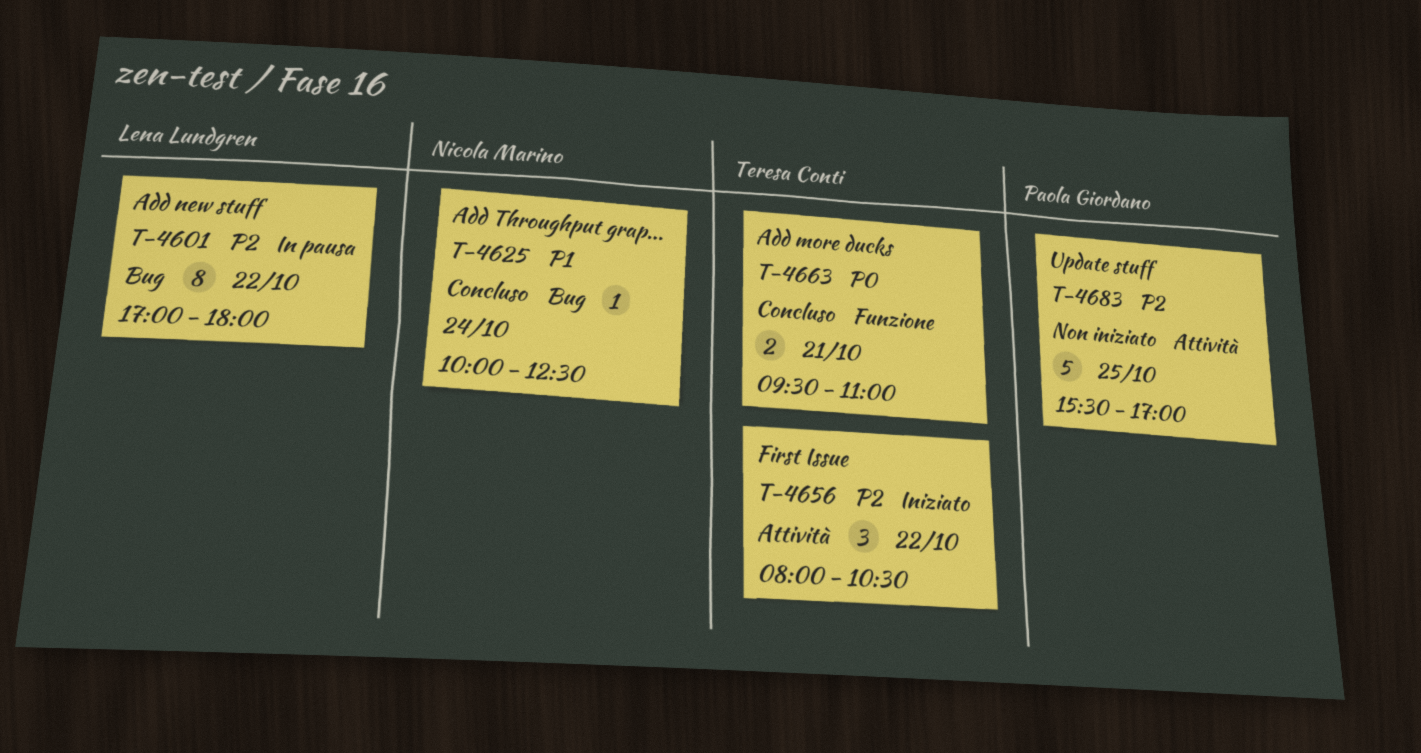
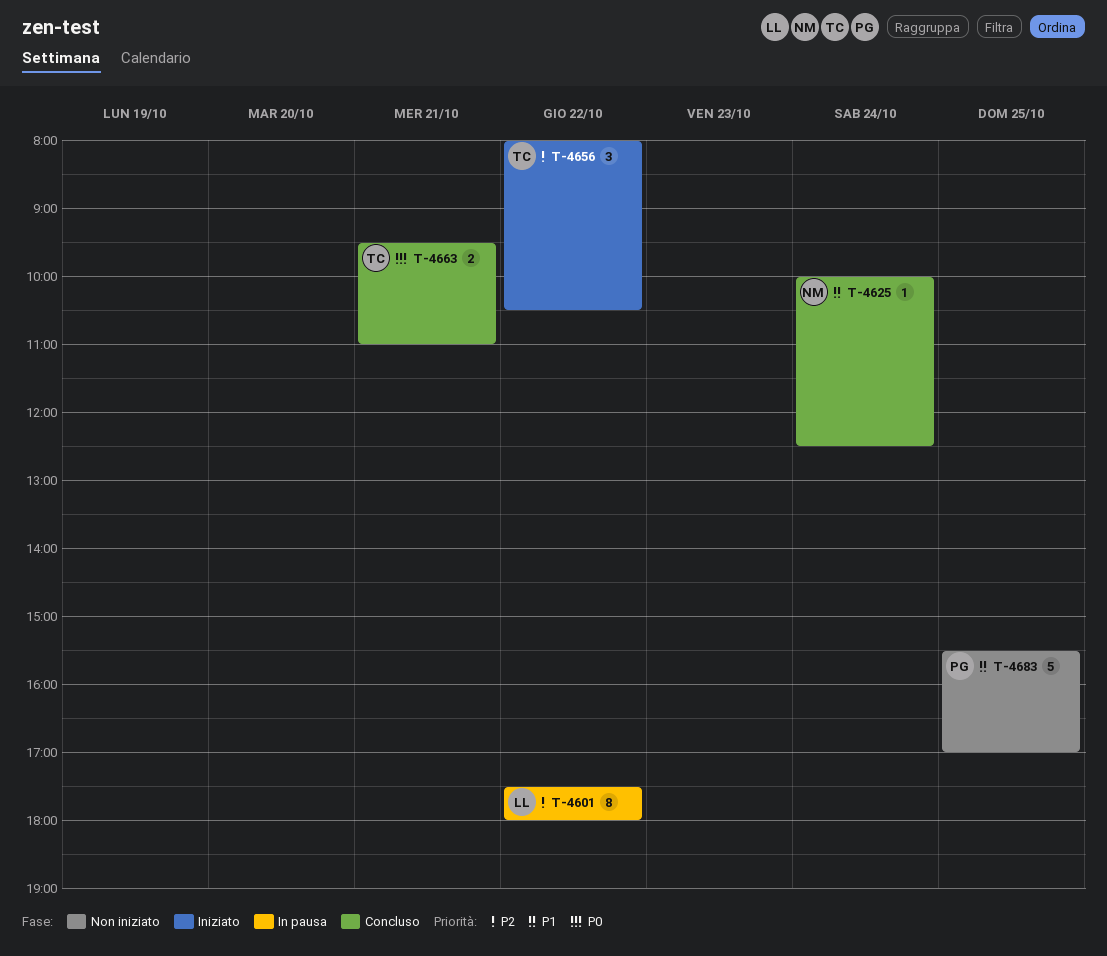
T-4601, begins: 17:00 -> 17:30
T-4683, priority: P2 -> P1

